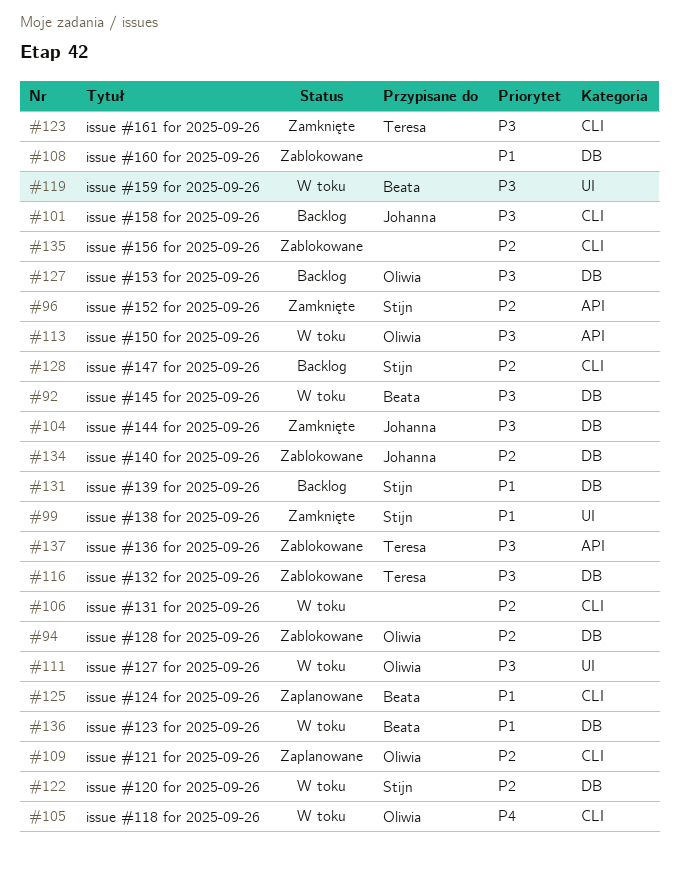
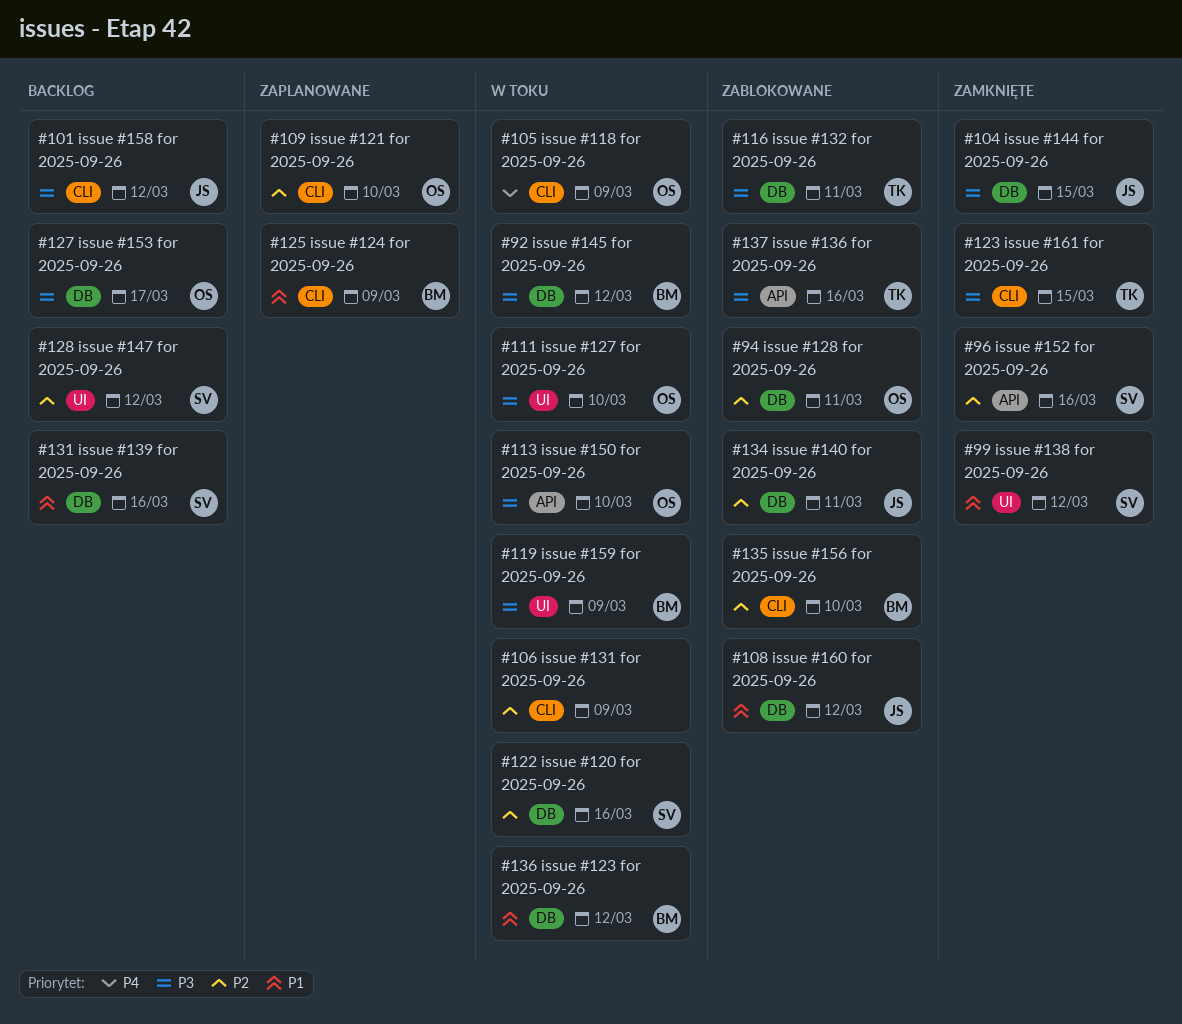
#108, owner: none -> Johanna
#128, label: CLI -> UI
#135, owner: none -> Beata

